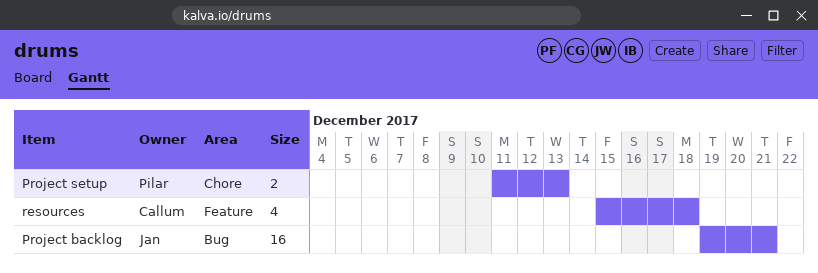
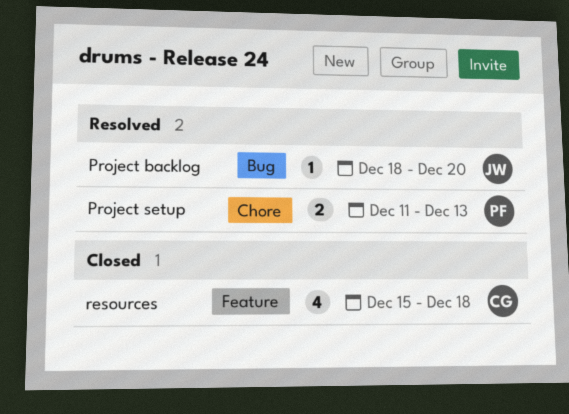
Project backlog, estimate: 16 -> 1
Project backlog, start: Dec 19 -> Dec 18
Project backlog, due: Dec 21 -> Dec 20

